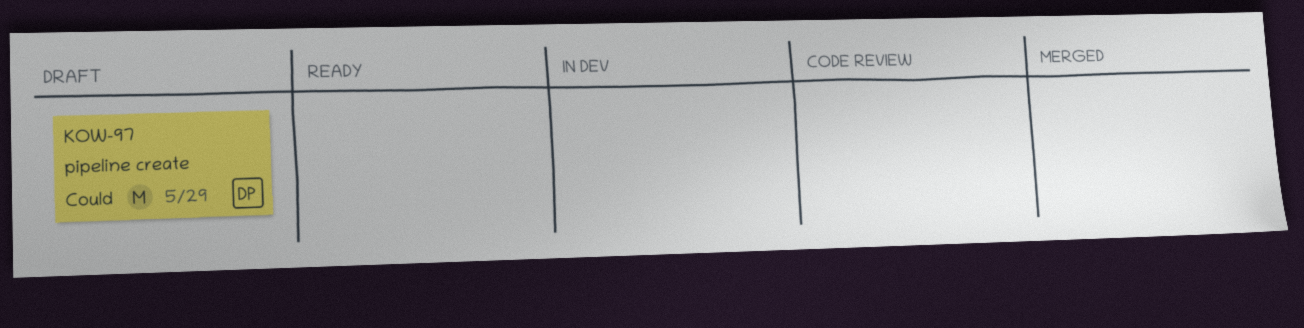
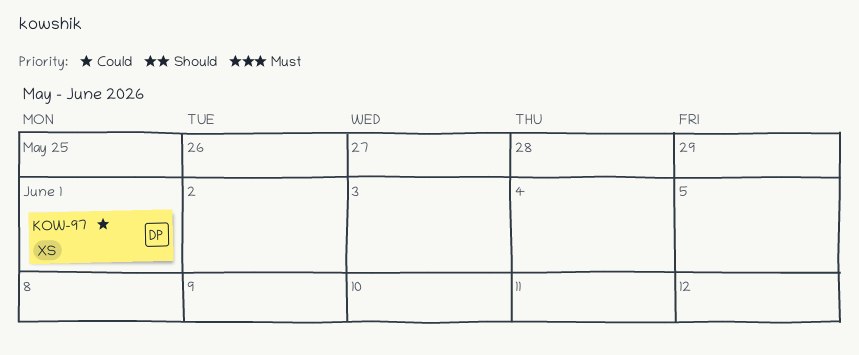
KOW-97, estimate: M -> XS
KOW-97, due: May 29 -> Jun 1

